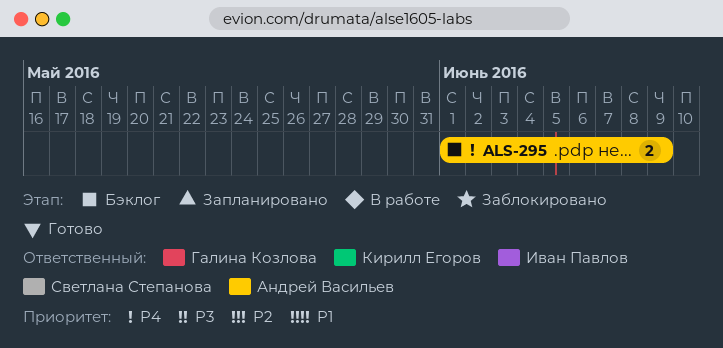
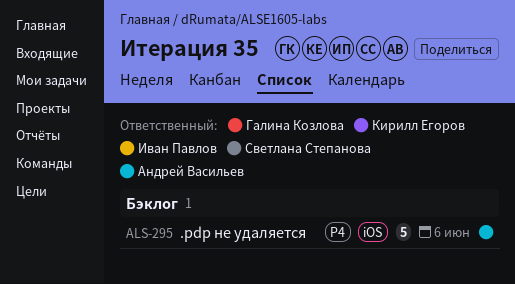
ALS-295, estimate: 2 -> 5
ALS-295, due: Jun 9 -> Jun 6

